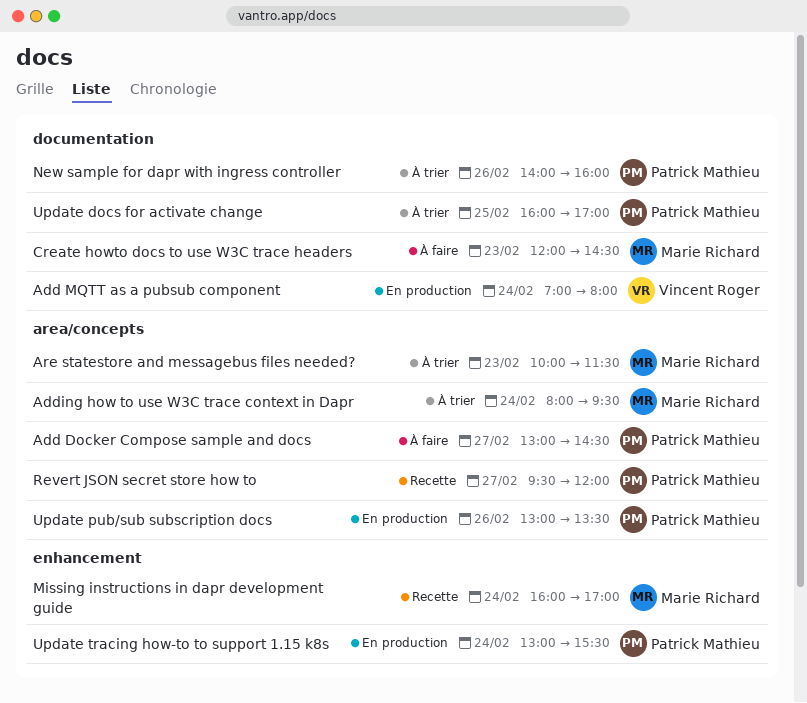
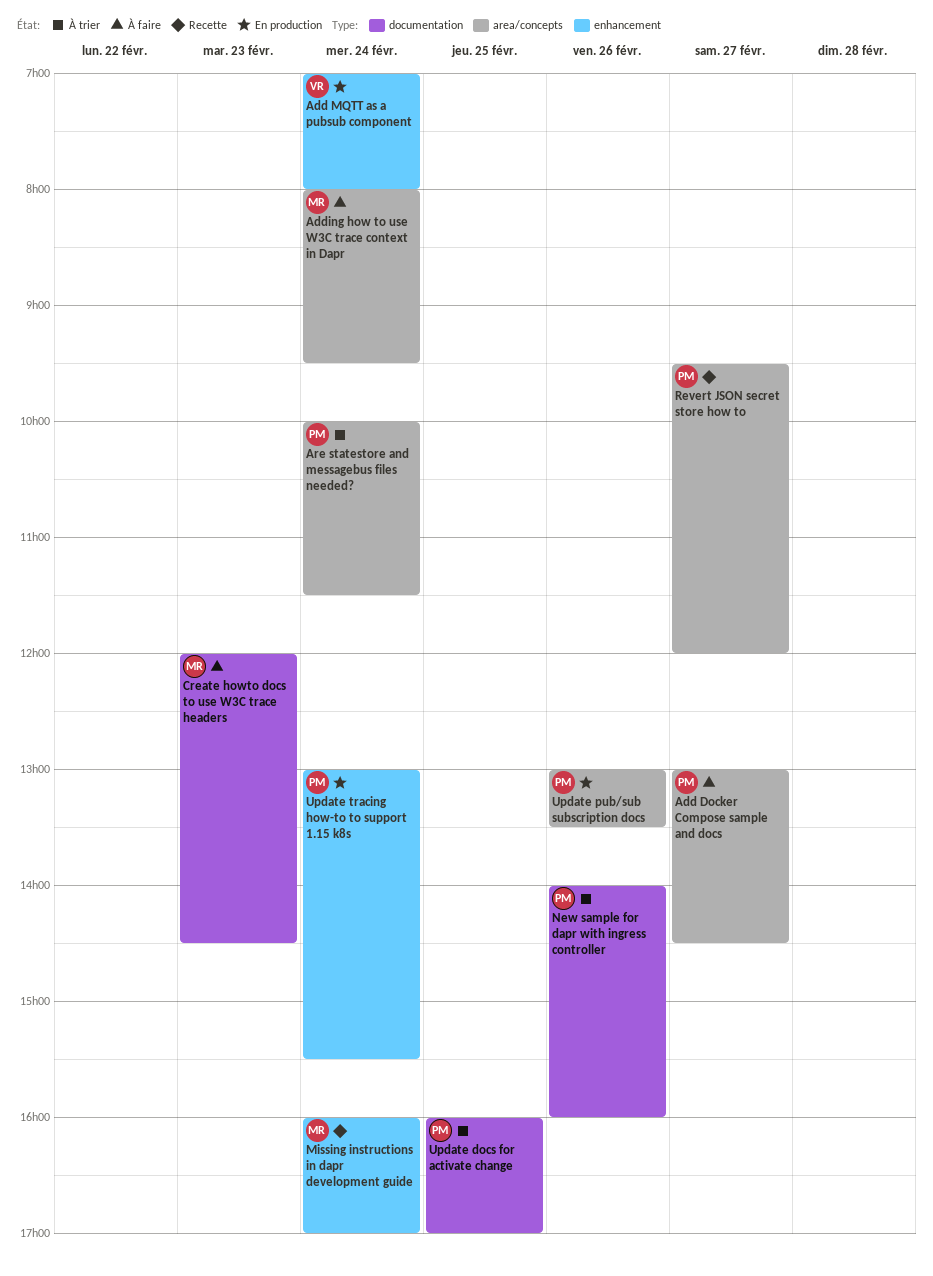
Add MQTT as a pubsub component, label: documentation -> enhancement
Adding how to use W3C trace context in Dapr, status: À trier -> À faire
Are statestore and messagebus files needed?, owner: Marie Richard -> Patrick Mathieu
Are statestore and messagebus files needed?, day: Feb 23 -> Feb 24

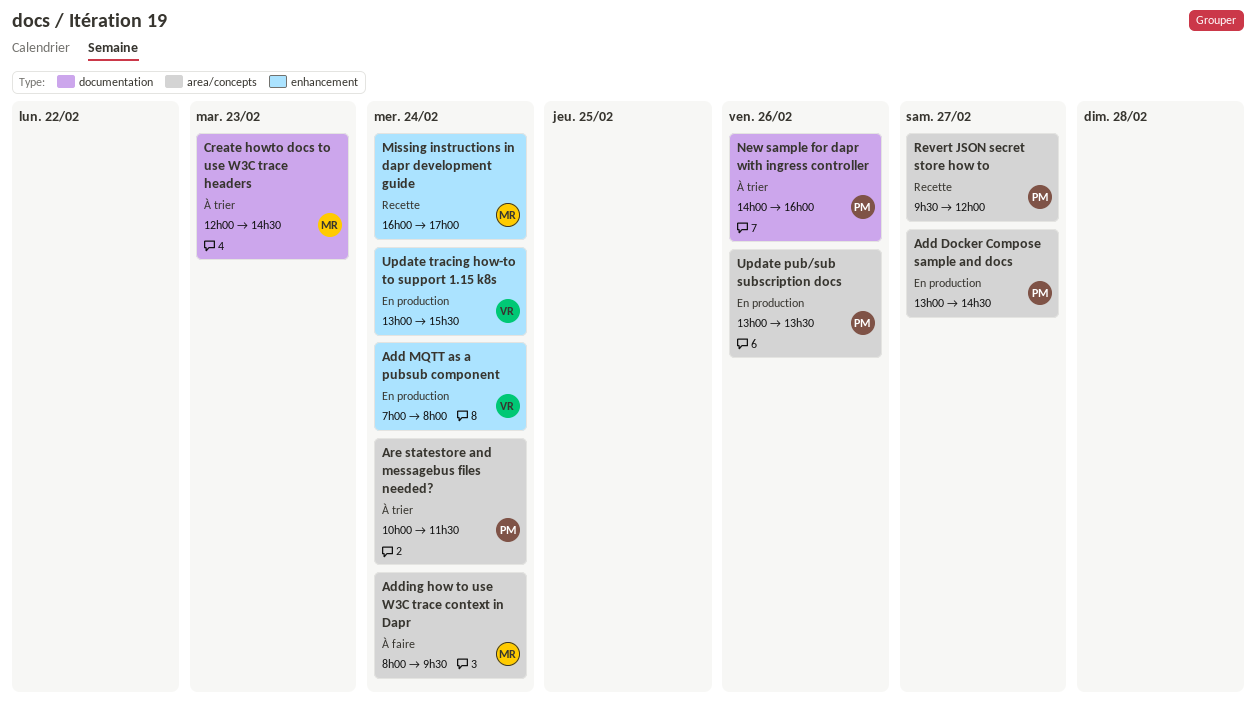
Add Docker Compose sample and docs, status: À faire -> En production
Create howto docs to use W3C trace headers, status: À faire -> À trier
Update docs for activate change: present -> none
Update tracing how-to to support 1.15 k8s, owner: PM -> VR

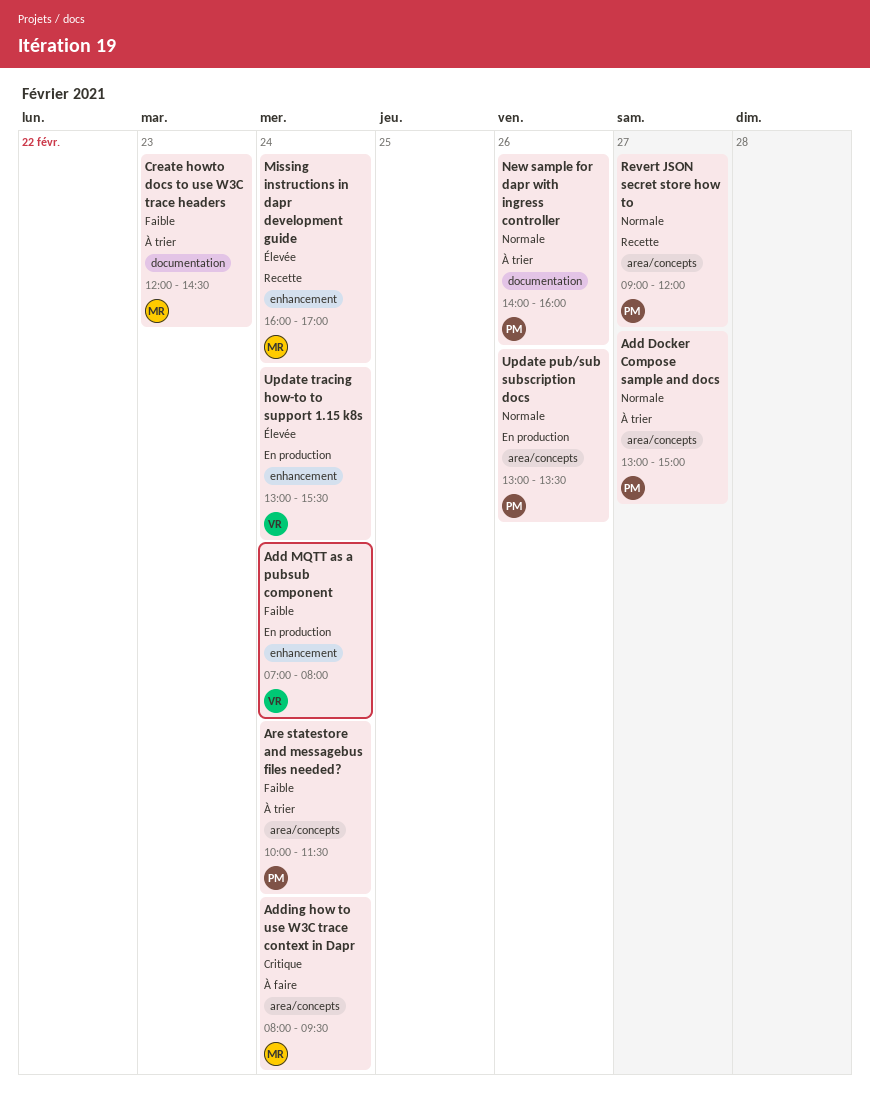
Add Docker Compose sample and docs, status: En production -> À trier
Add Docker Compose sample and docs, ends: 14:30 -> 15:00
Revert JSON secret store how to, begins: 09:30 -> 09:00

